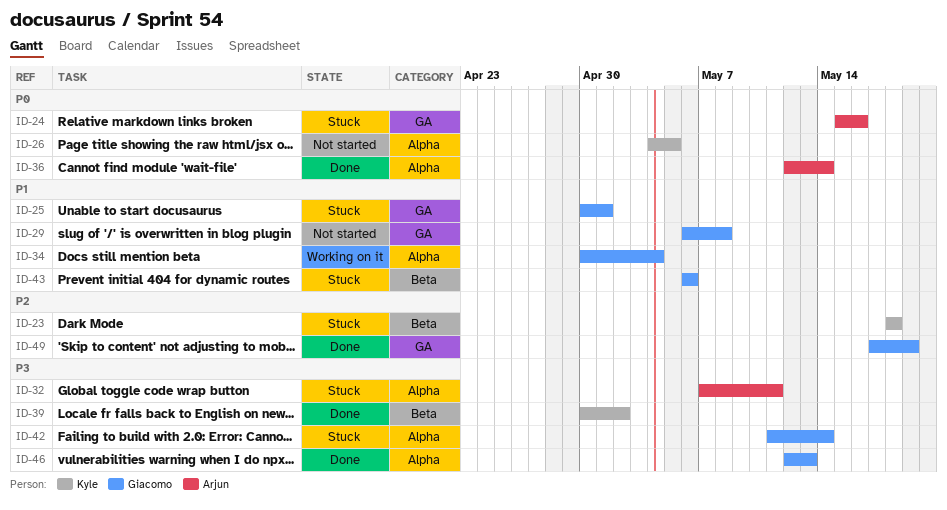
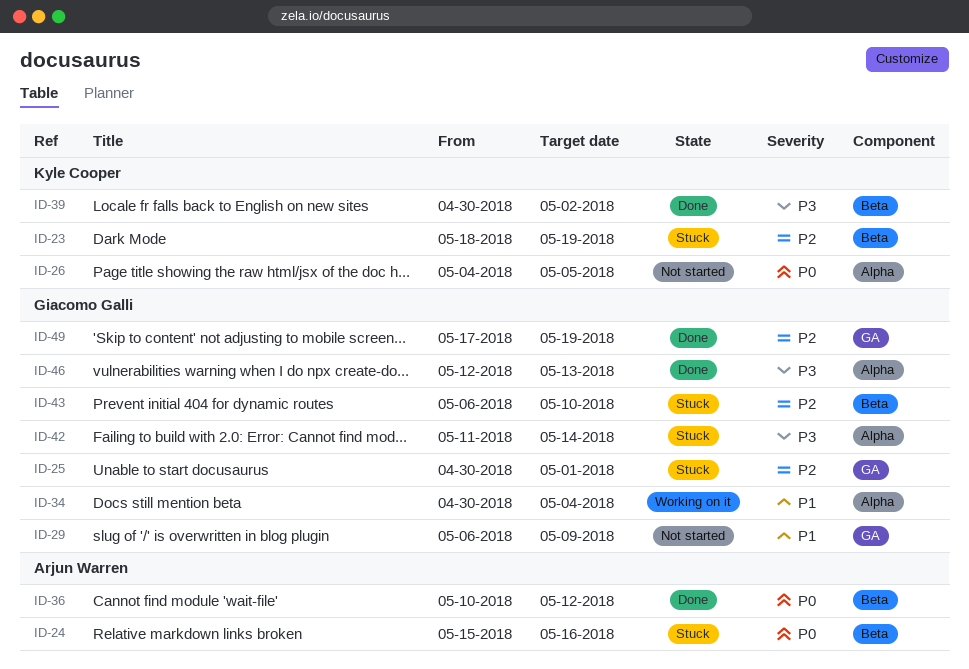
ID-23, due: May 18 -> May 19
ID-24, label: GA -> Beta
ID-25, priority: P1 -> P2
ID-29, due: May 8 -> May 9
ID-32: present -> none
ID-36, label: Alpha -> Beta
ID-36, start: May 12 -> May 10
ID-36, due: May 14 -> May 12
ID-43, priority: P1 -> P2
ID-43, due: May 6 -> May 10

